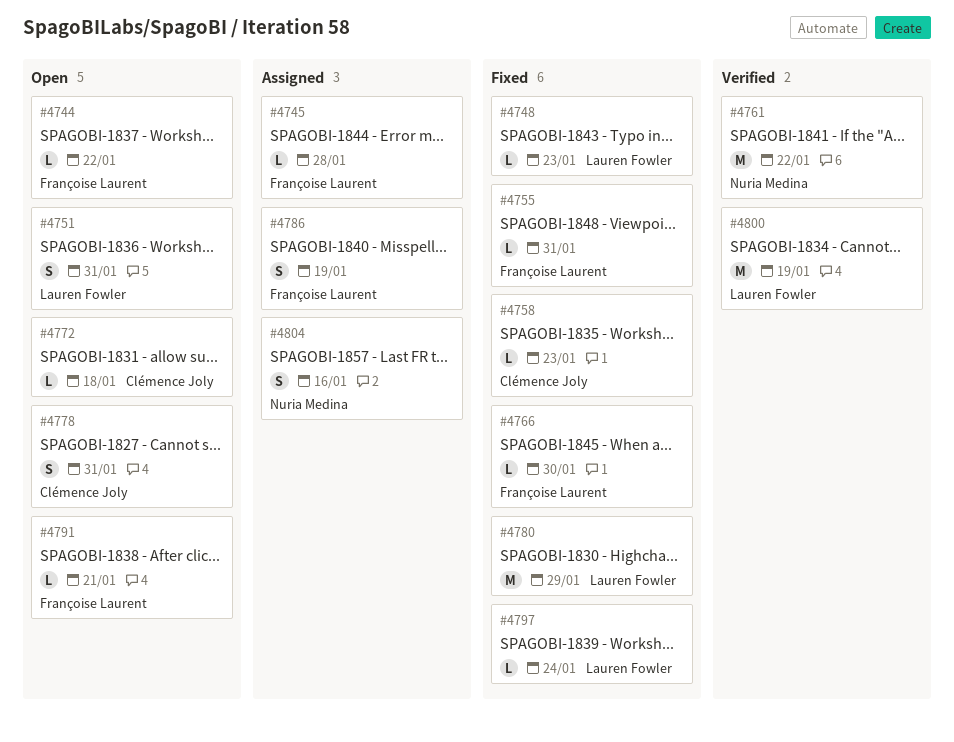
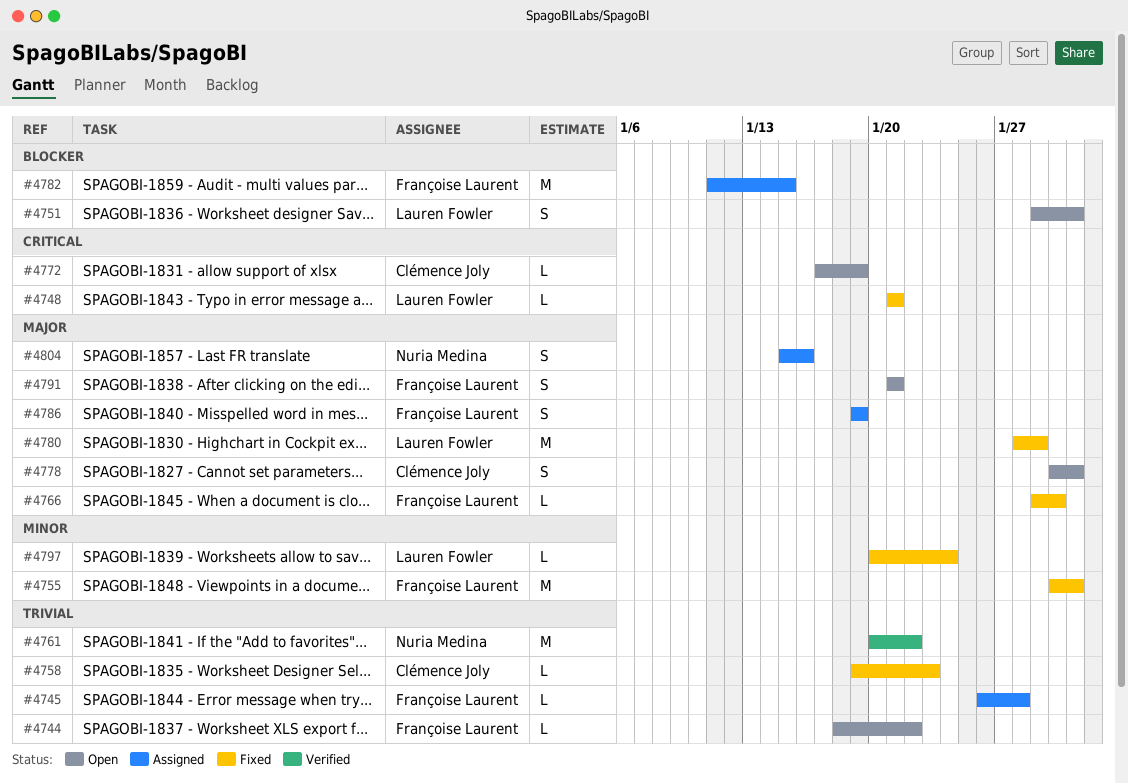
#4748, due: Jan 23 -> Jan 21
#4755, estimate: L -> M
#4772, due: Jan 18 -> Jan 19
#4782: none -> present
#4791, estimate: L -> S
#4800: present -> none

